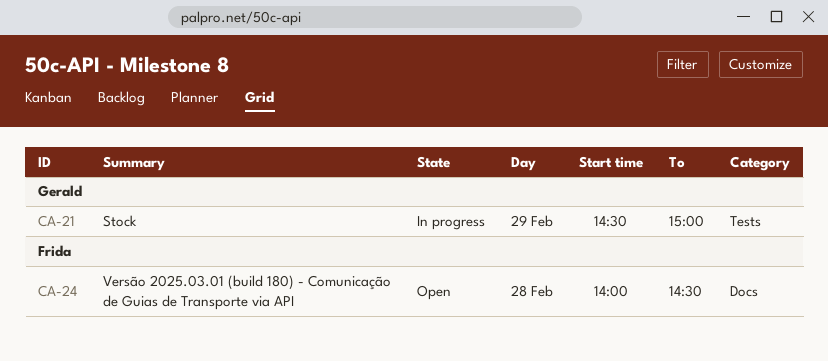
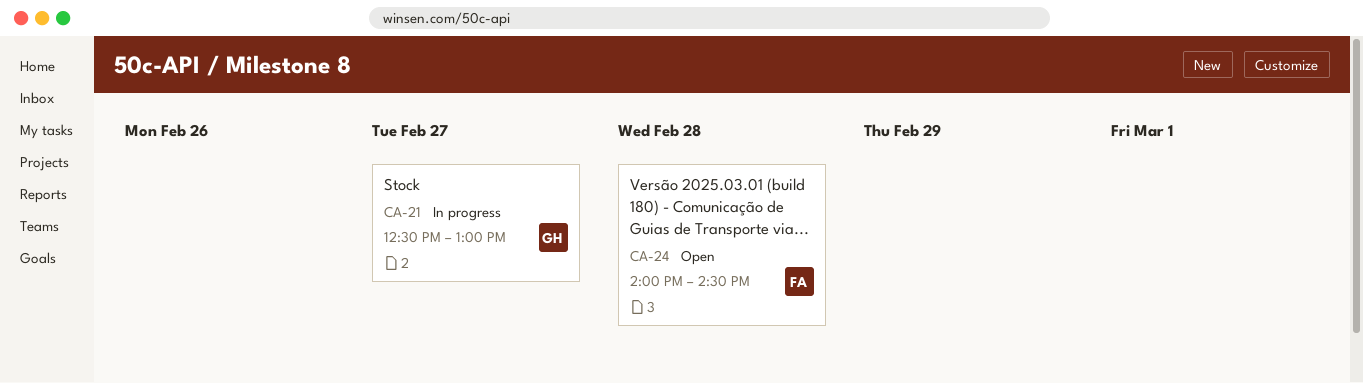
CA-21, day: Feb 29 -> Feb 27
CA-21, begins: 14:30 -> 12:30
CA-21, ends: 15:00 -> 13:00

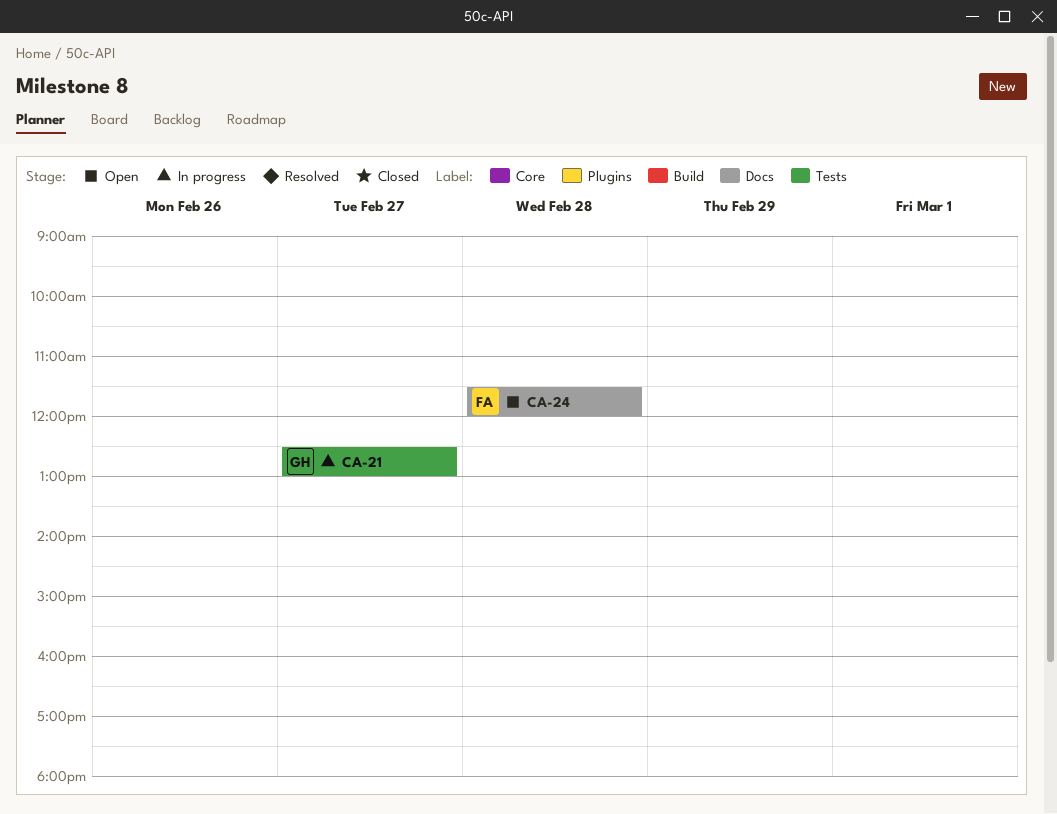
CA-24, begins: 14:00 -> 11:30
CA-24, ends: 14:30 -> 12:00

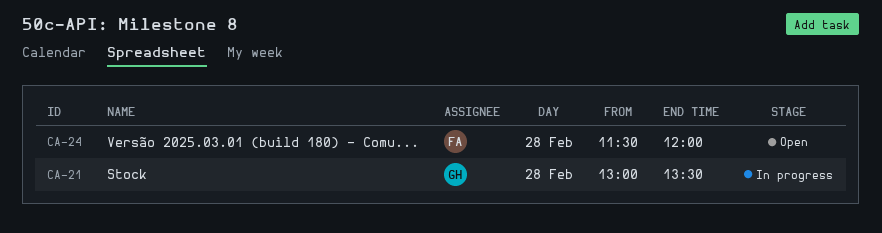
CA-21, day: Feb 27 -> Feb 28
CA-21, begins: 12:30 -> 13:00
CA-21, ends: 13:00 -> 13:30

